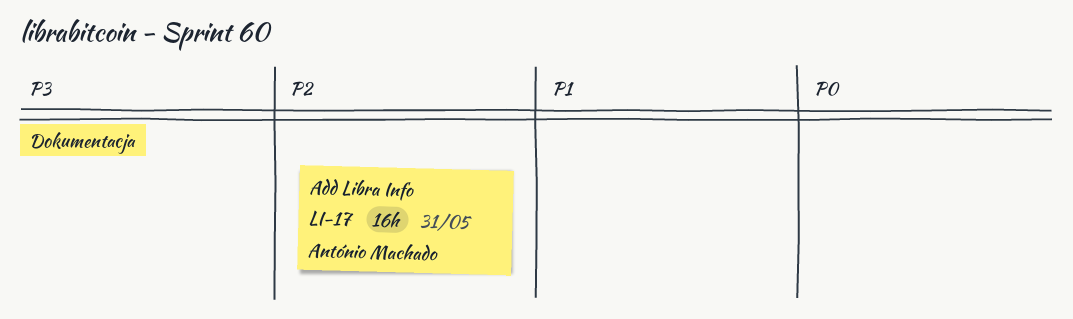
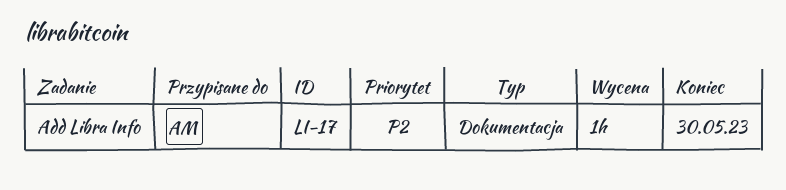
LI-17, estimate: 16h -> 1h
LI-17, due: May 31 -> May 30

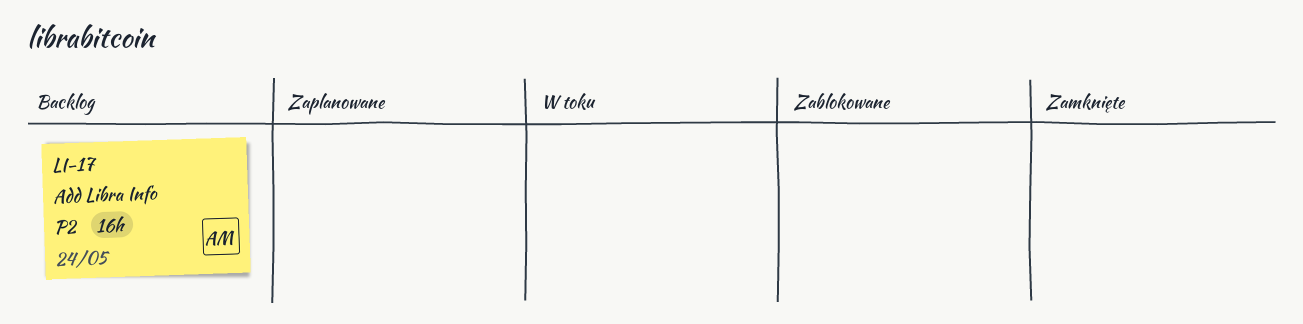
LI-17, estimate: 1h -> 16h
LI-17, due: May 30 -> May 24

